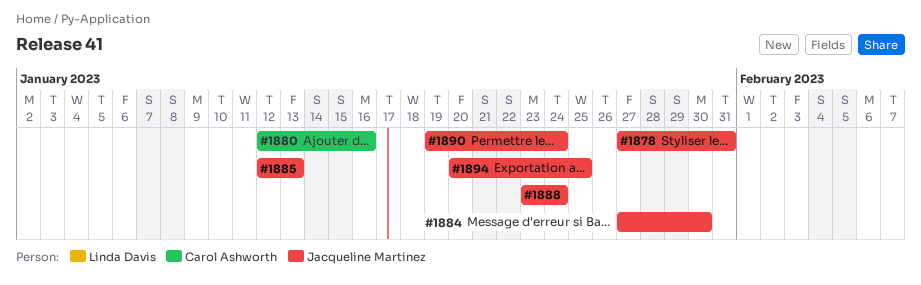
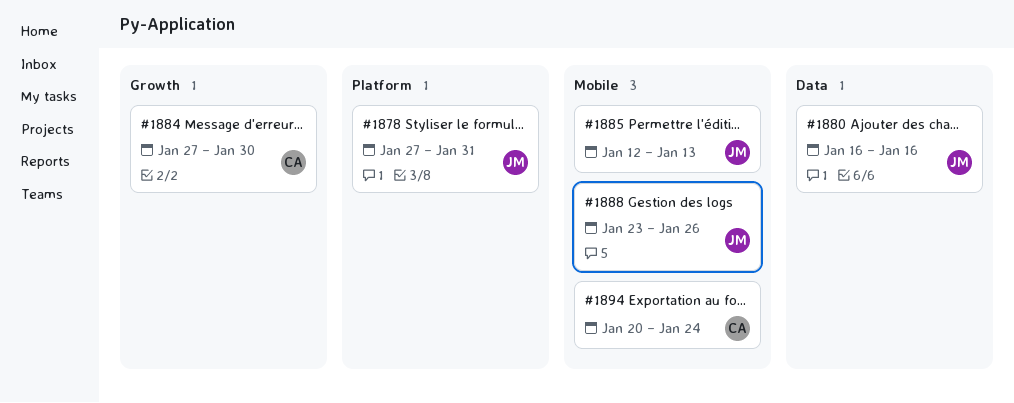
#1880, owner: Carol Ashworth -> Jacqueline Martinez
#1880, start: Jan 12 -> Jan 16
#1884, owner: Jacqueline Martinez -> Carol Ashworth
#1888, due: Jan 24 -> Jan 26
#1890: present -> none
#1894, owner: Jacqueline Martinez -> Carol Ashworth
#1894, due: Jan 25 -> Jan 24

